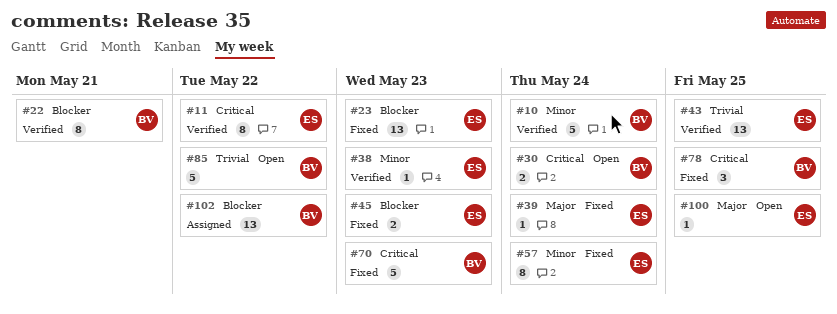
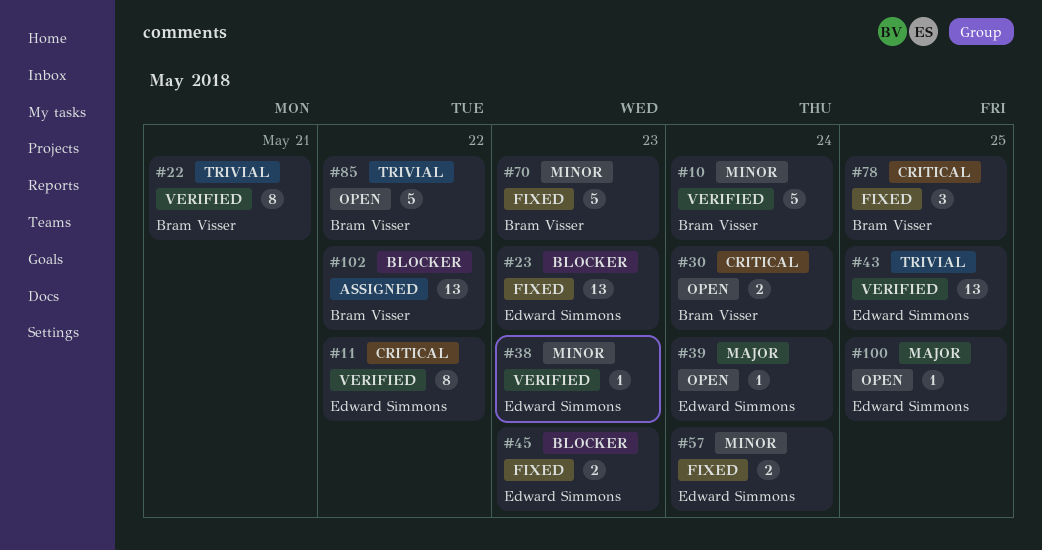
#22, priority: Blocker -> Trivial
#39, status: Fixed -> Open
#57, estimate: 8 -> 2
#70, priority: Critical -> Minor

